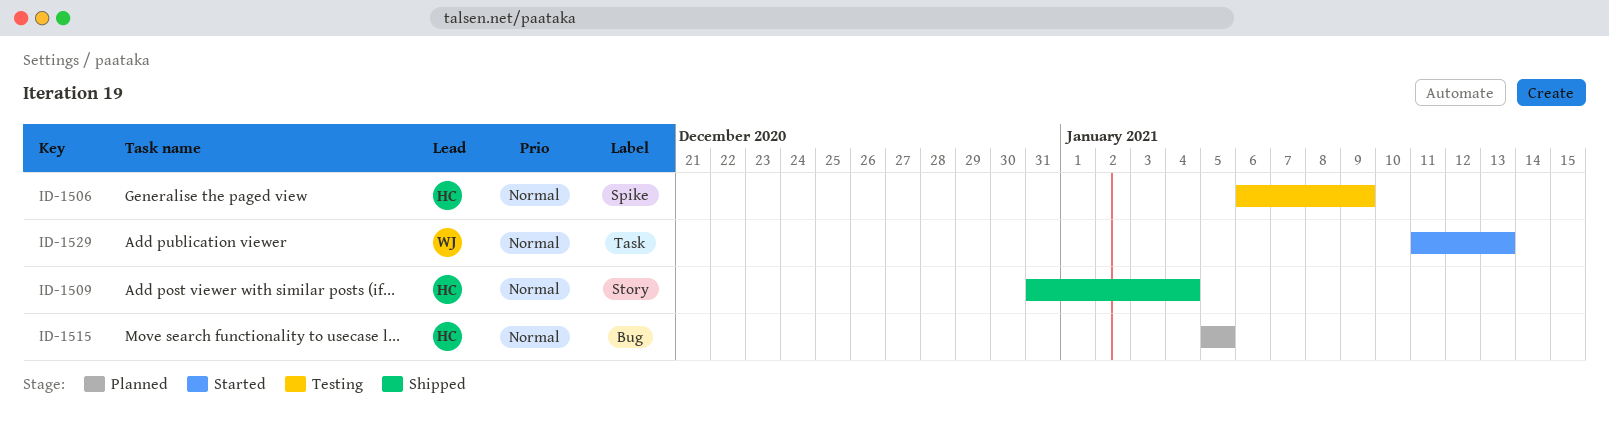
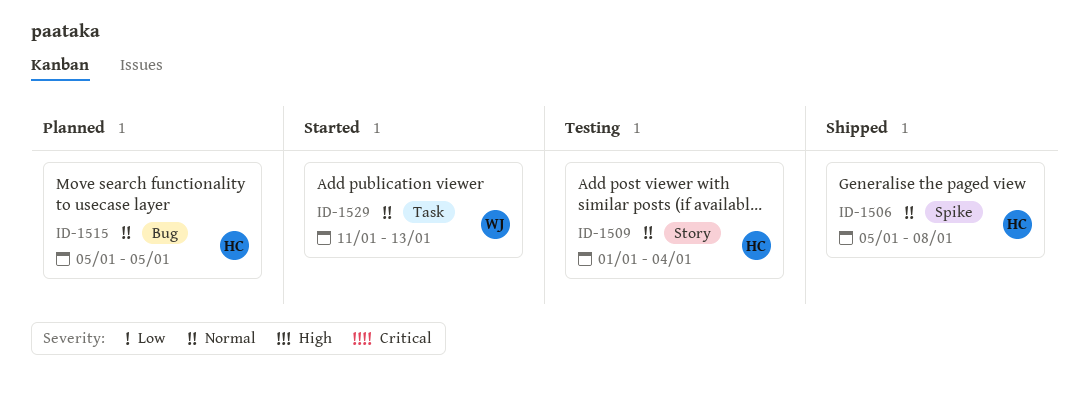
ID-1506, status: Testing -> Shipped
ID-1506, start: Jan 6 -> Jan 5
ID-1506, due: Jan 9 -> Jan 8
ID-1509, status: Shipped -> Testing
ID-1509, start: Dec 31 -> Jan 1

